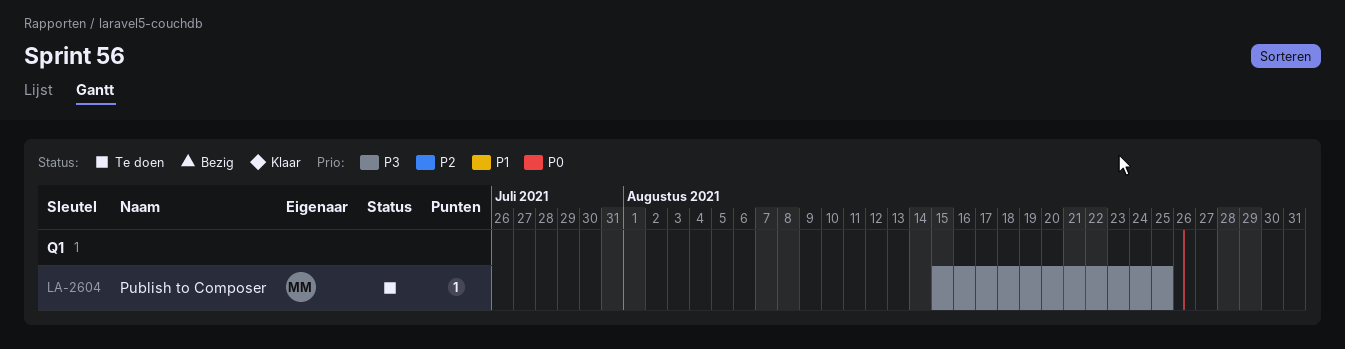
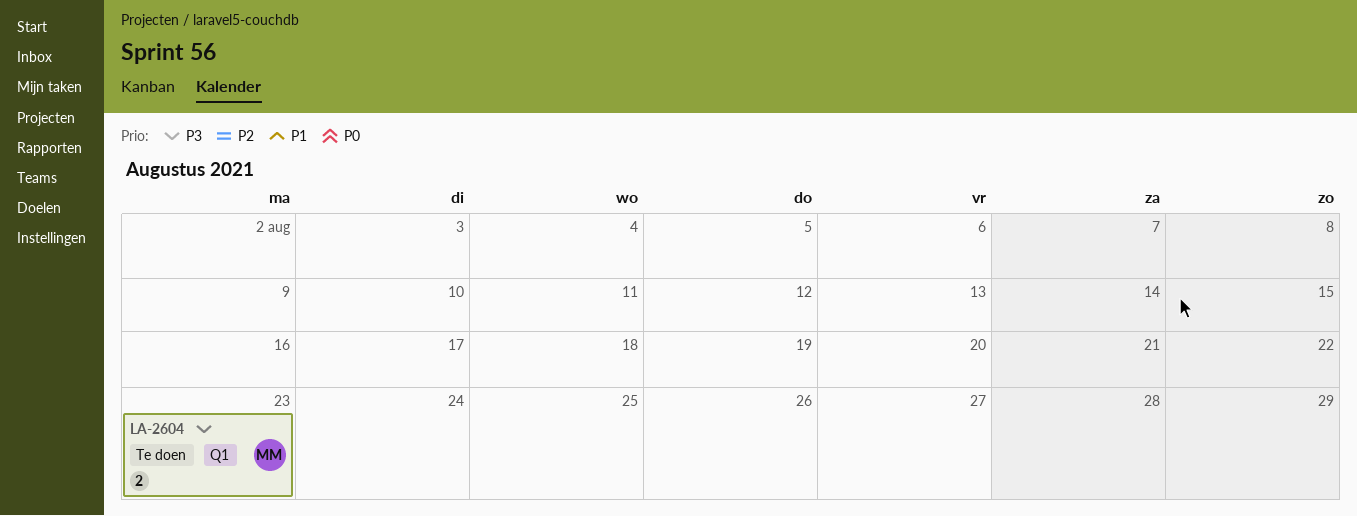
LA-2604, estimate: 1 -> 2
LA-2604, due: Aug 25 -> Aug 23

